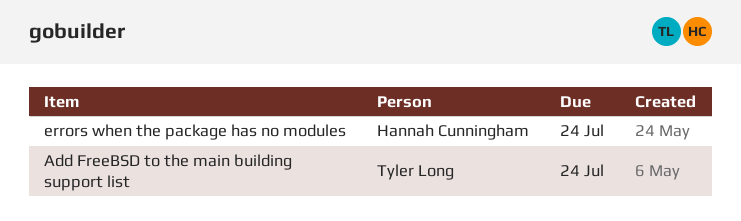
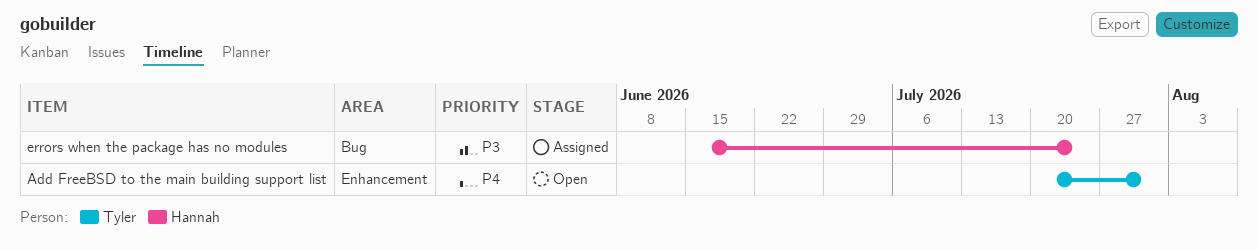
Add FreeBSD to the main building support list, due: Jul 24 -> Jul 31

